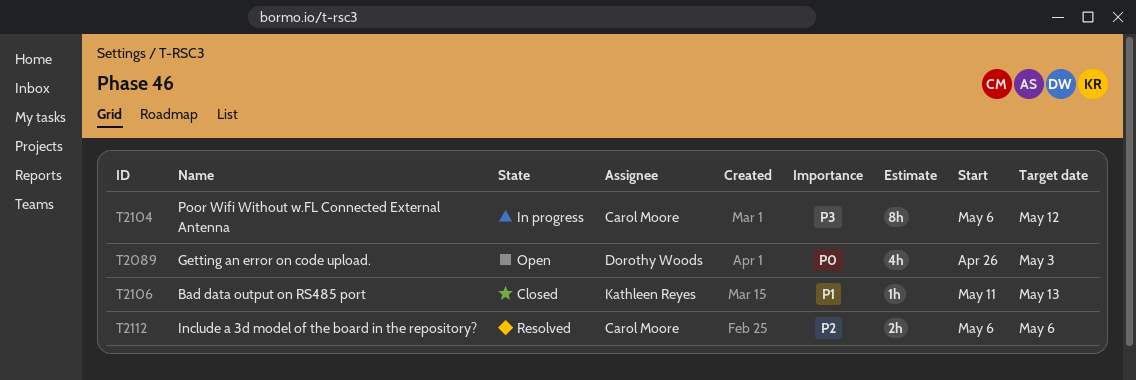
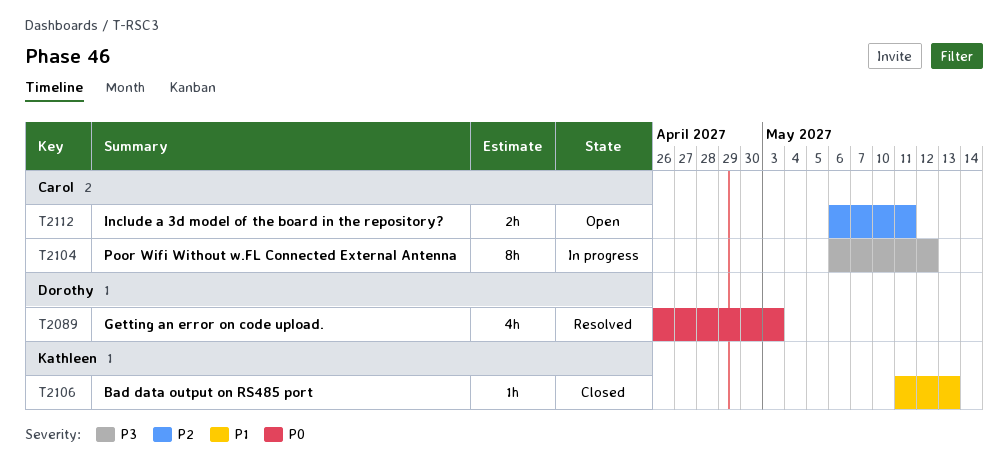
T2089, status: Open -> Resolved
T2112, status: Resolved -> Open
T2112, due: May 6 -> May 11

